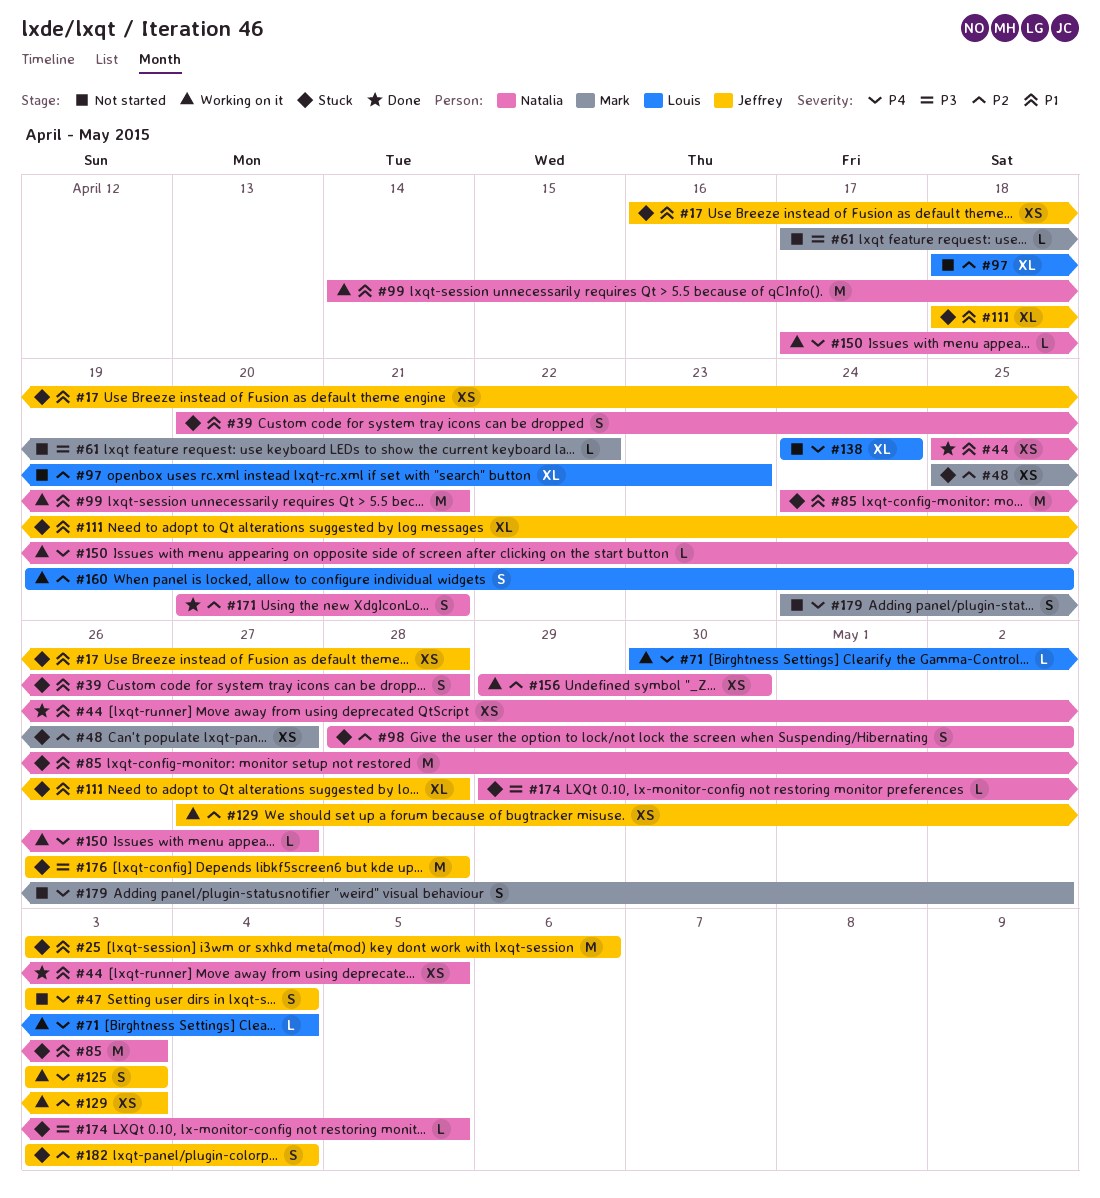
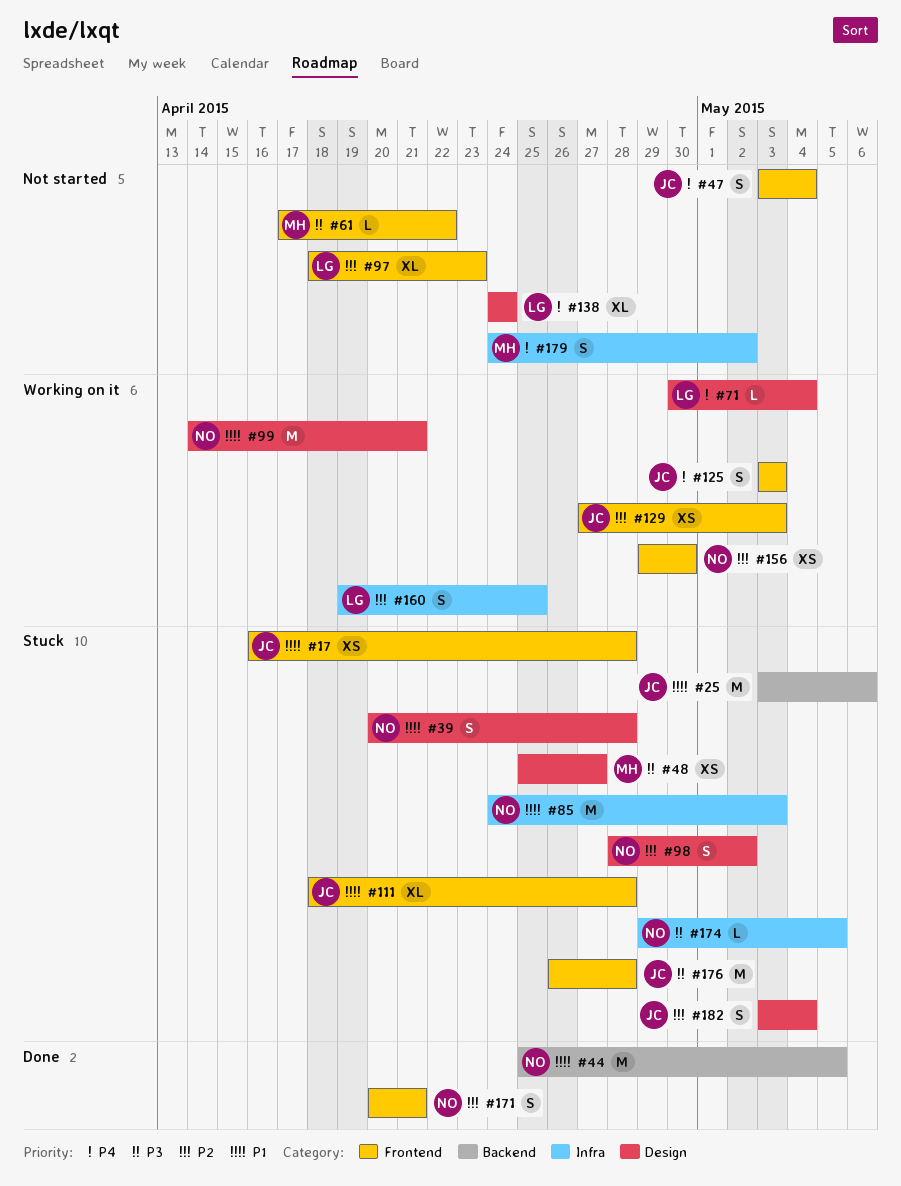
#44, estimate: XS -> M
#48, priority: P2 -> P3
#150: present -> none

